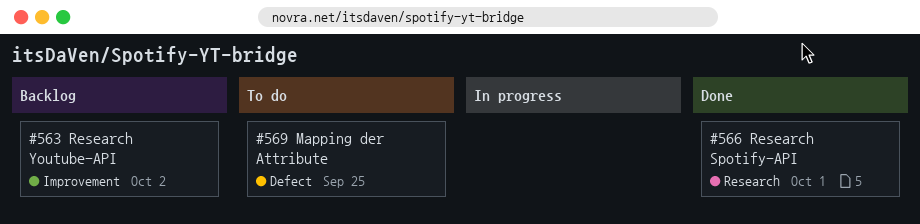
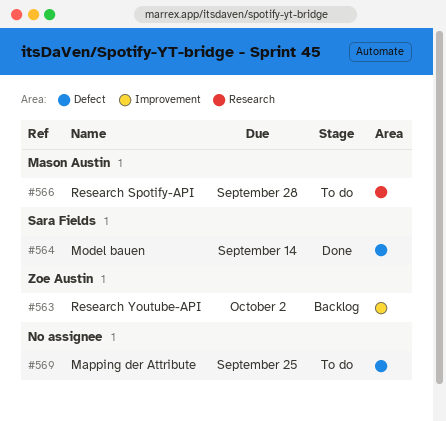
#564: none -> present
#566, status: Done -> To do
#566, due: Oct 1 -> Sep 28

